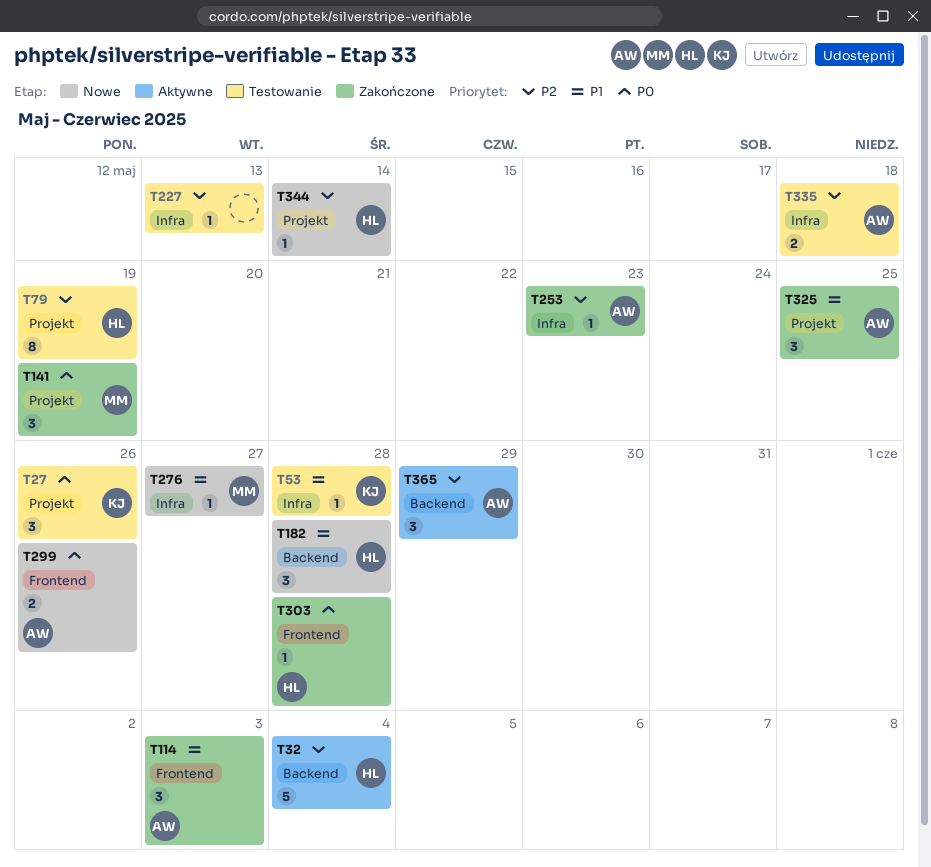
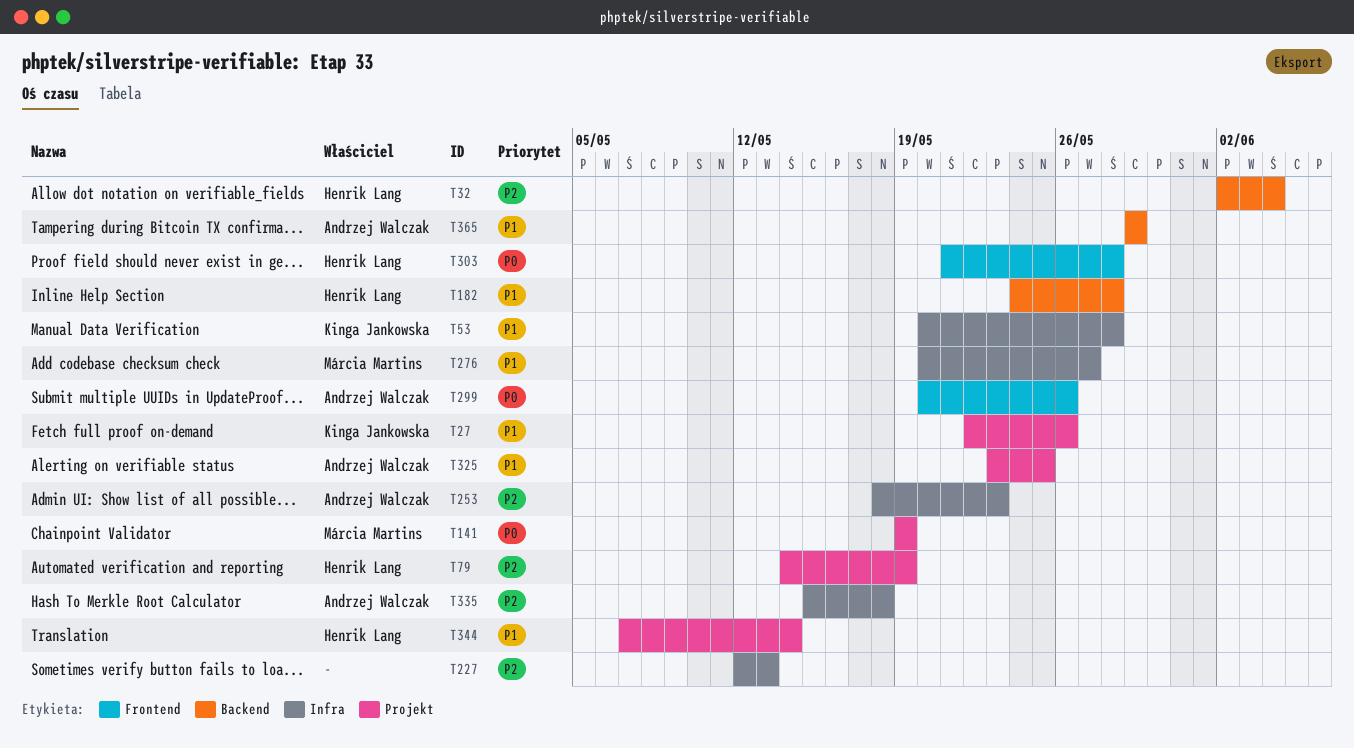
T27, priority: P0 -> P1
T114: present -> none
T344, priority: P2 -> P1
T365, priority: P2 -> P1

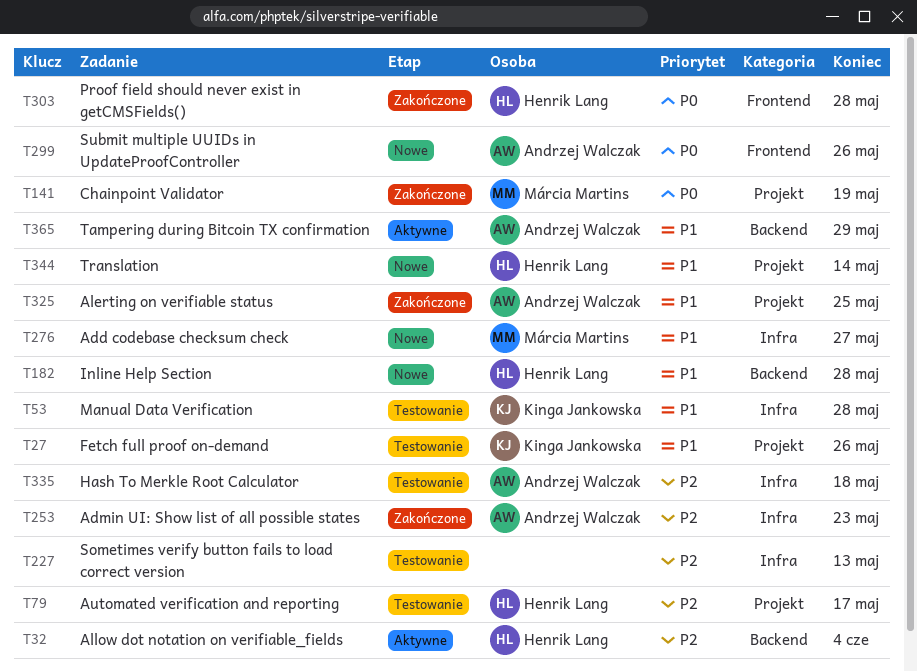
T79, due: May 19 -> May 17

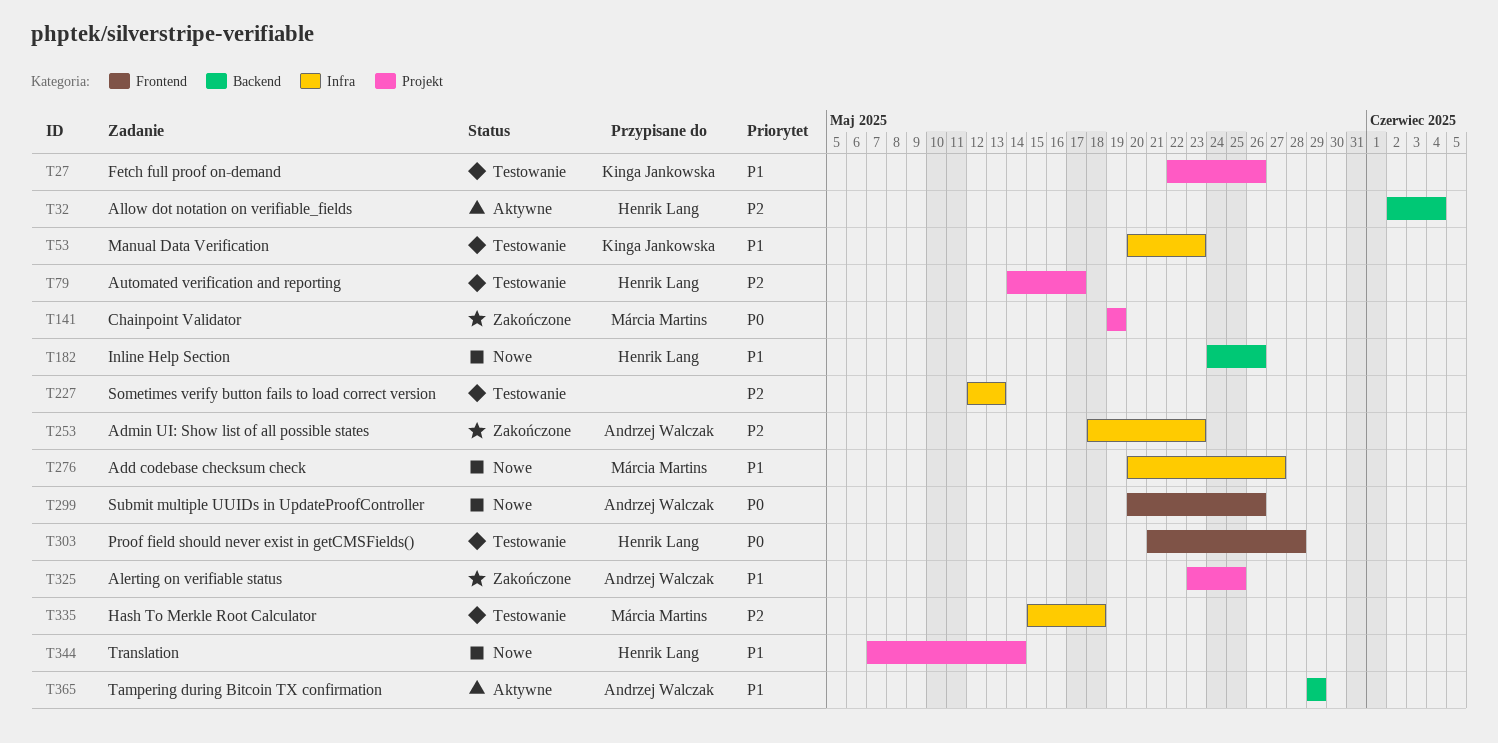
T53, due: May 28 -> May 23
T182, due: May 28 -> May 26
T303, status: Zakończone -> Testowanie
T335, owner: Andrzej Walczak -> Márcia Martins

